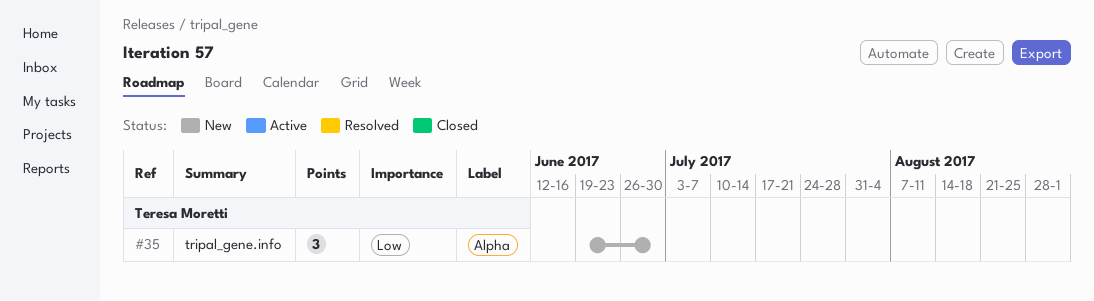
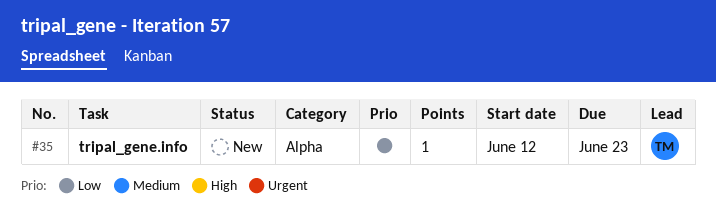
#35, estimate: 3 -> 1
#35, start: Jun 19 -> Jun 12
#35, due: Jun 30 -> Jun 23

